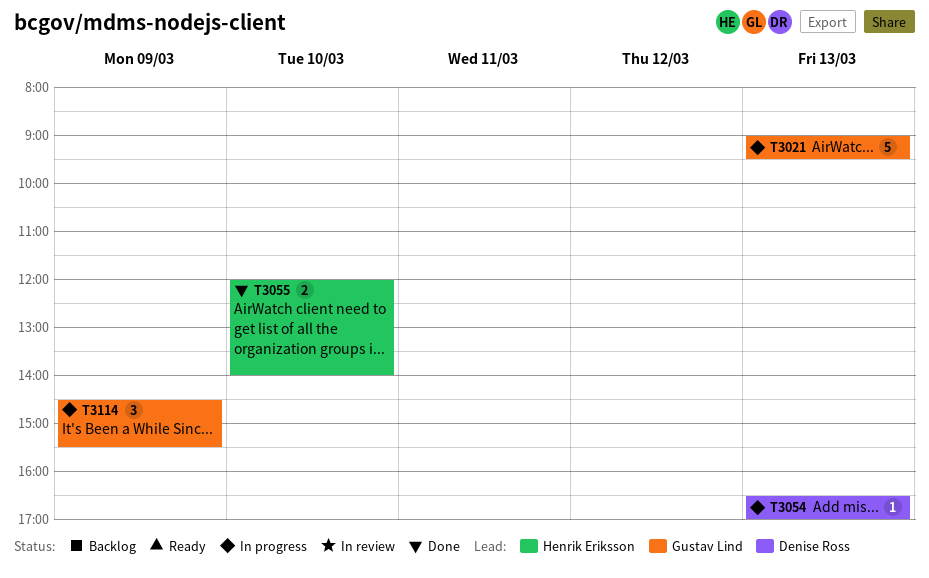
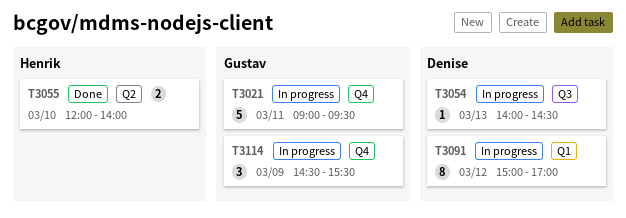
T3021, day: Mar 13 -> Mar 11
T3054, begins: 16:30 -> 14:00
T3054, ends: 17:00 -> 14:30
T3091: none -> present

